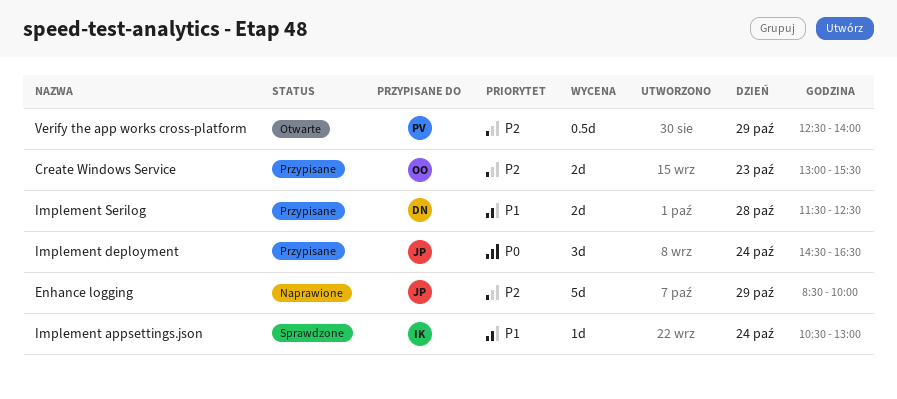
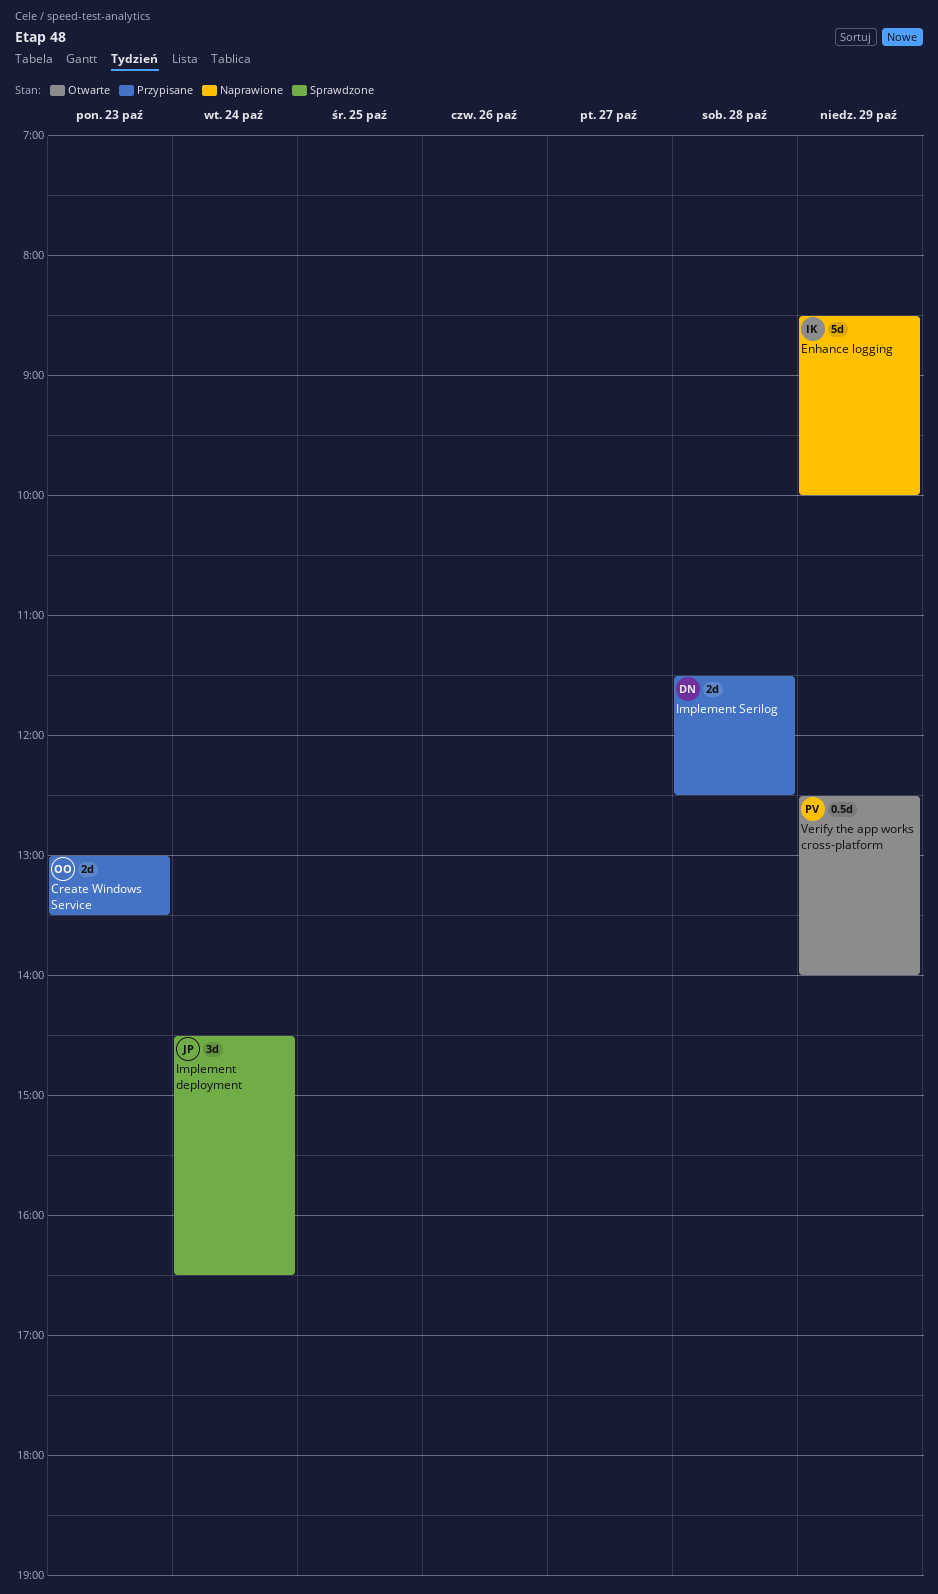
Create Windows Service, ends: 15:30 -> 13:30
Enhance logging, owner: JP -> IK
Implement appsettings.json: present -> none
Implement deployment, status: Przypisane -> Sprawdzone

